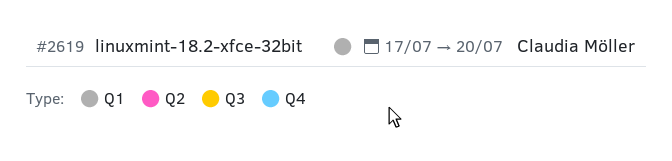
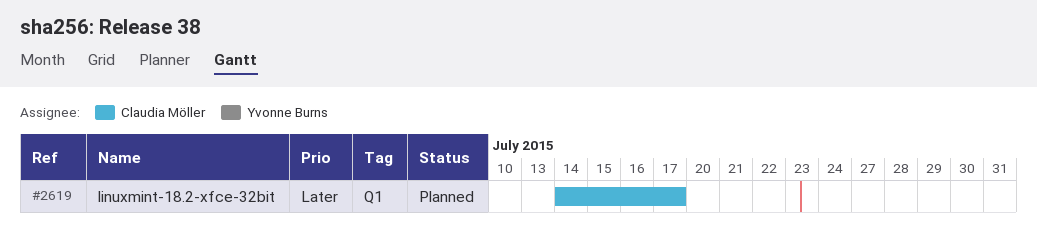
#2619, start: Jul 17 -> Jul 14
#2619, due: Jul 20 -> Jul 17

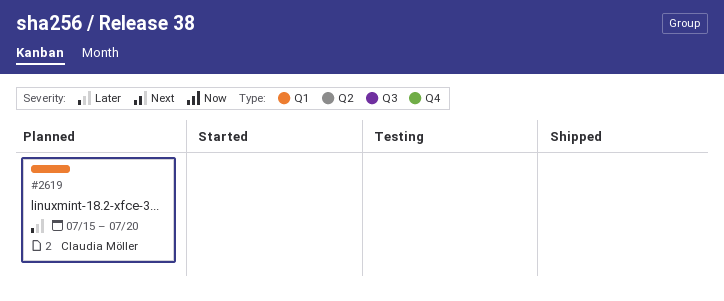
#2619, start: Jul 14 -> Jul 15
#2619, due: Jul 17 -> Jul 20

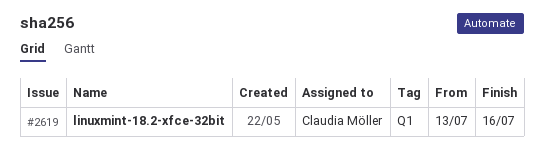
#2619, start: Jul 15 -> Jul 13
#2619, due: Jul 20 -> Jul 16

